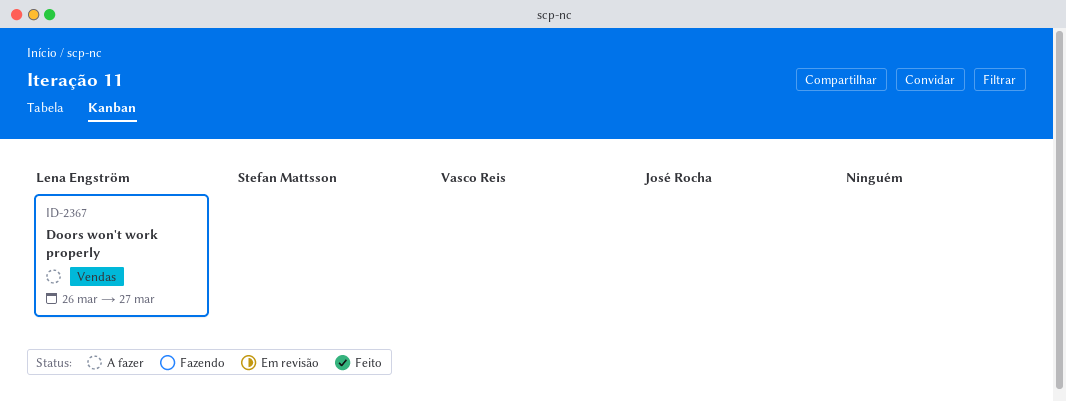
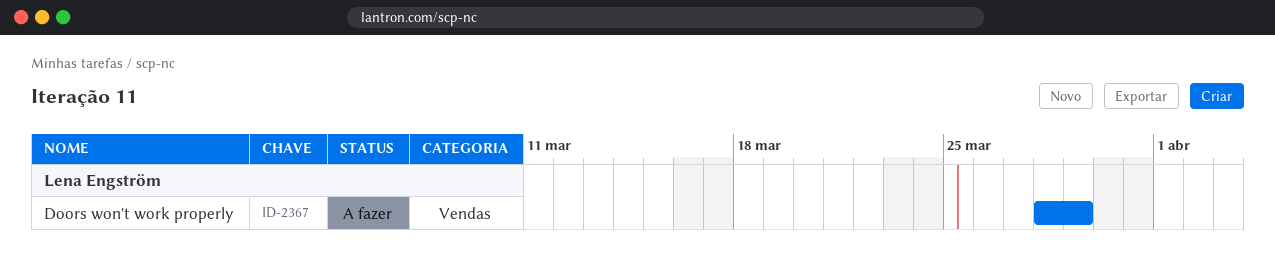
ID-2367, start: Mar 26 -> Mar 28
ID-2367, due: Mar 27 -> Mar 29

